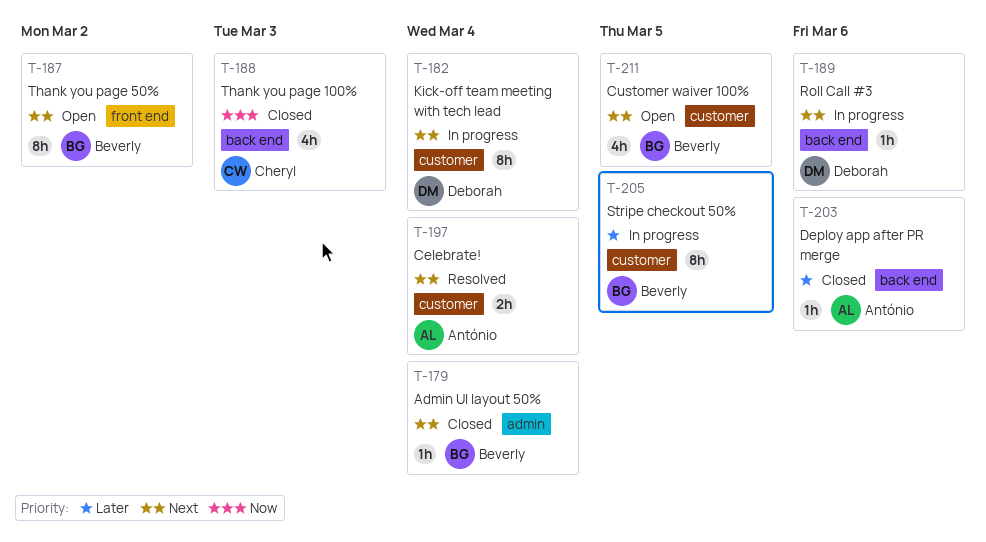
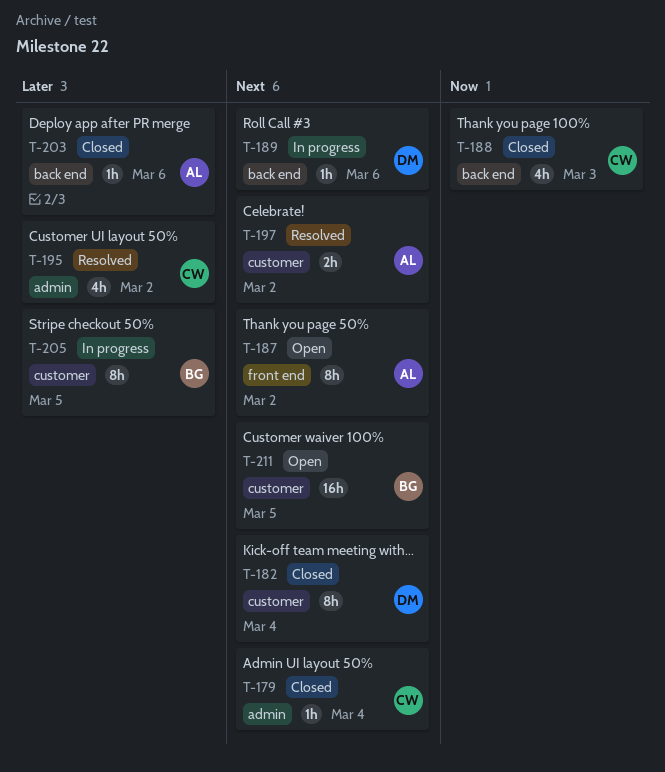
T-179, owner: Beverly -> Cheryl
T-182, status: In progress -> Closed
T-187, owner: Beverly -> António
T-195: none -> present
T-197, due: Mar 4 -> Mar 2
T-211, estimate: 4h -> 16h

